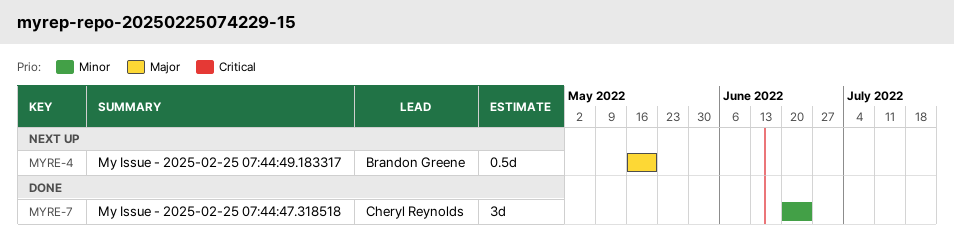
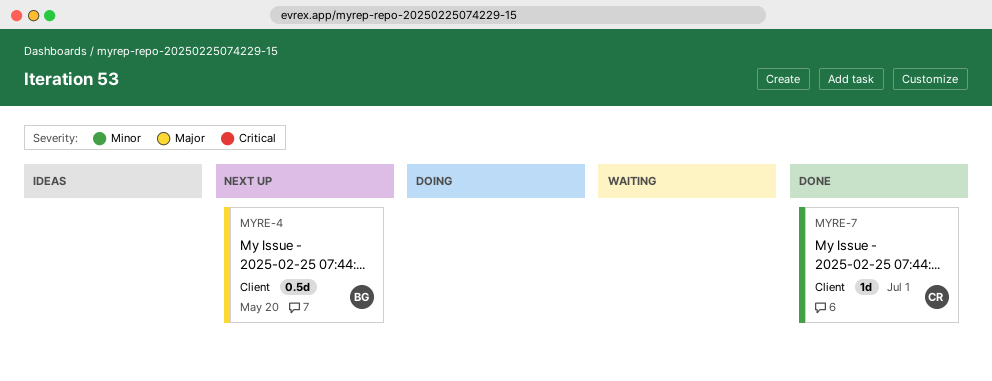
MYRE-7, estimate: 3d -> 1d
MYRE-7, due: Jun 24 -> Jul 1

